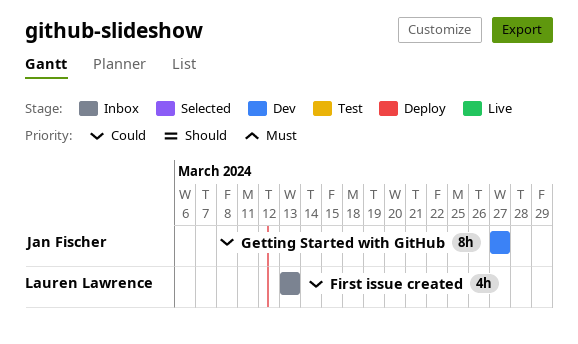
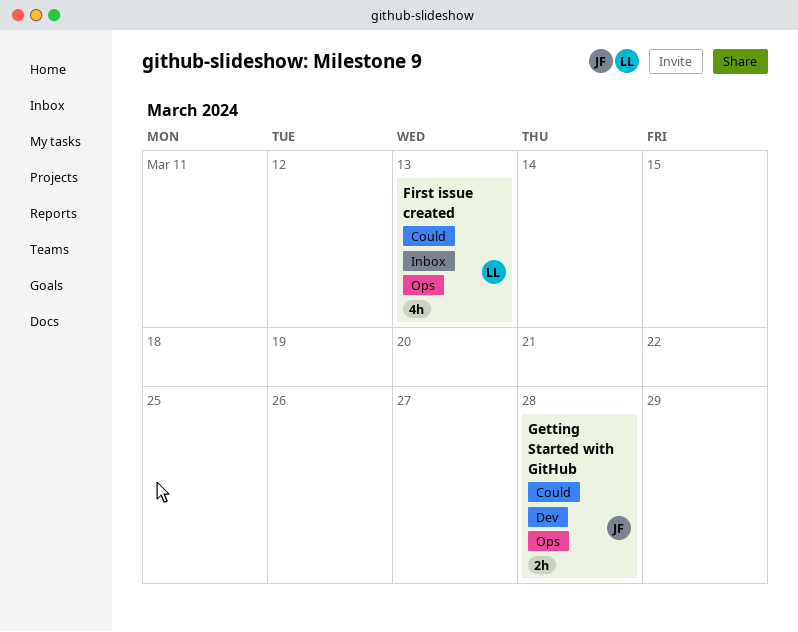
Getting Started with GitHub, estimate: 8h -> 2h
Getting Started with GitHub, due: Mar 27 -> Mar 28

